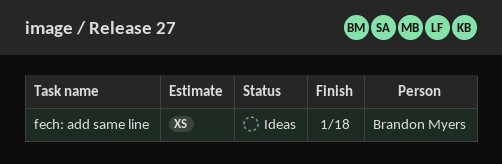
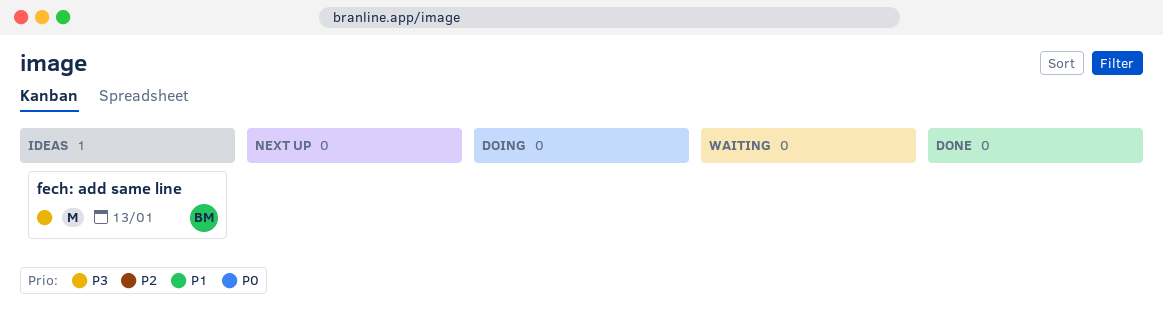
fech: add same line, estimate: XS -> M
fech: add same line, due: Jan 18 -> Jan 13

